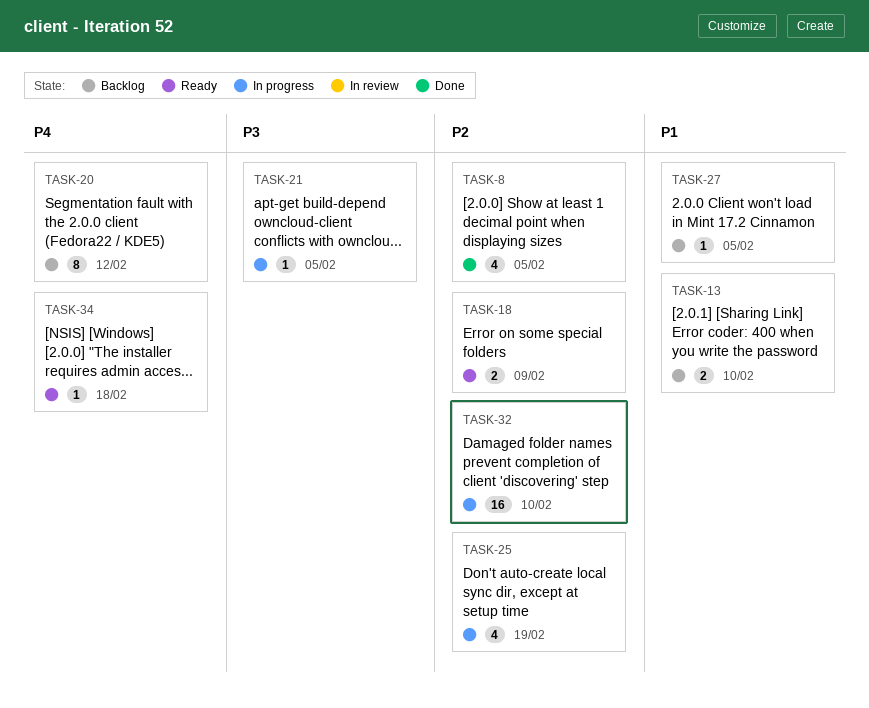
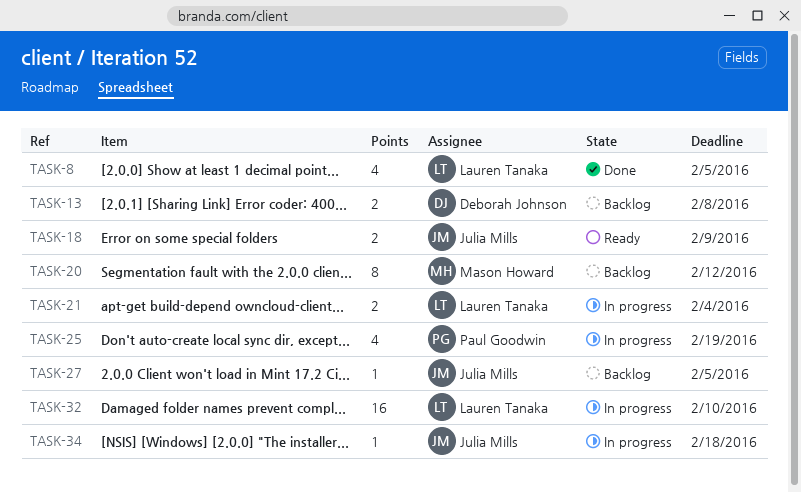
TASK-13, due: Feb 10 -> Feb 8
TASK-21, estimate: 1 -> 2
TASK-21, due: Feb 5 -> Feb 4
TASK-34, status: Ready -> In progress

